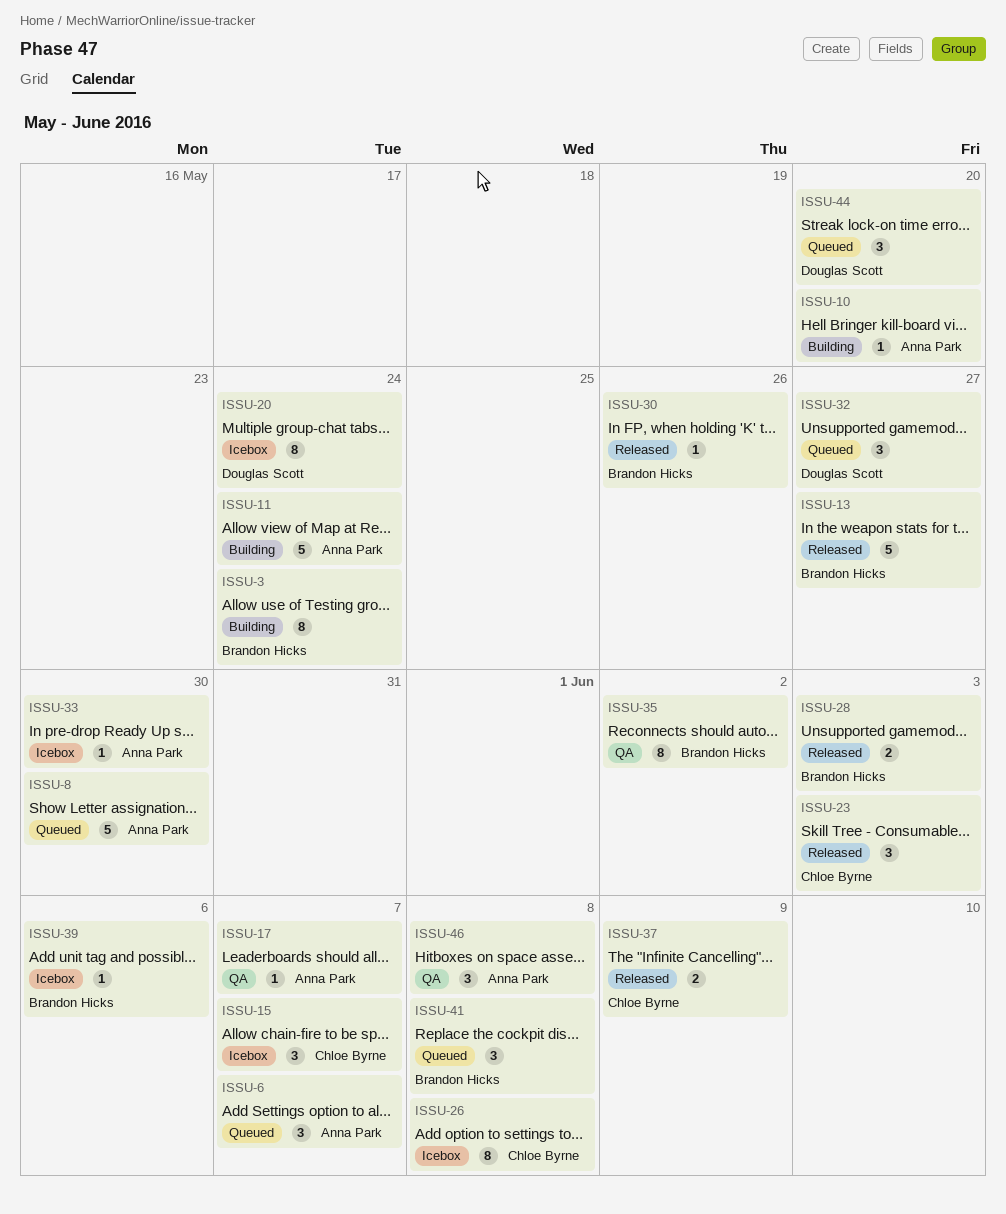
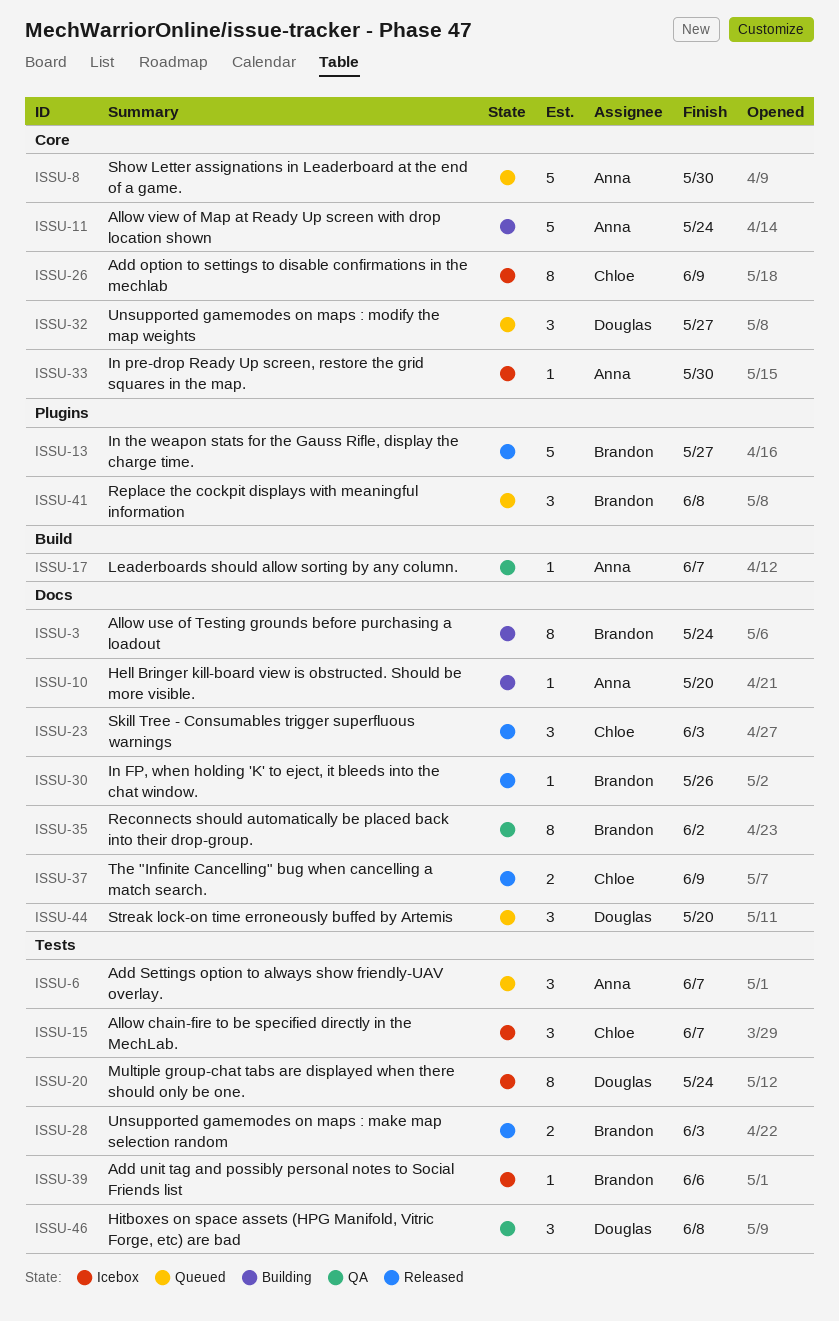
ISSU-26, due: Jun 8 -> Jun 9
ISSU-46, owner: Anna Park -> Douglas Scott

